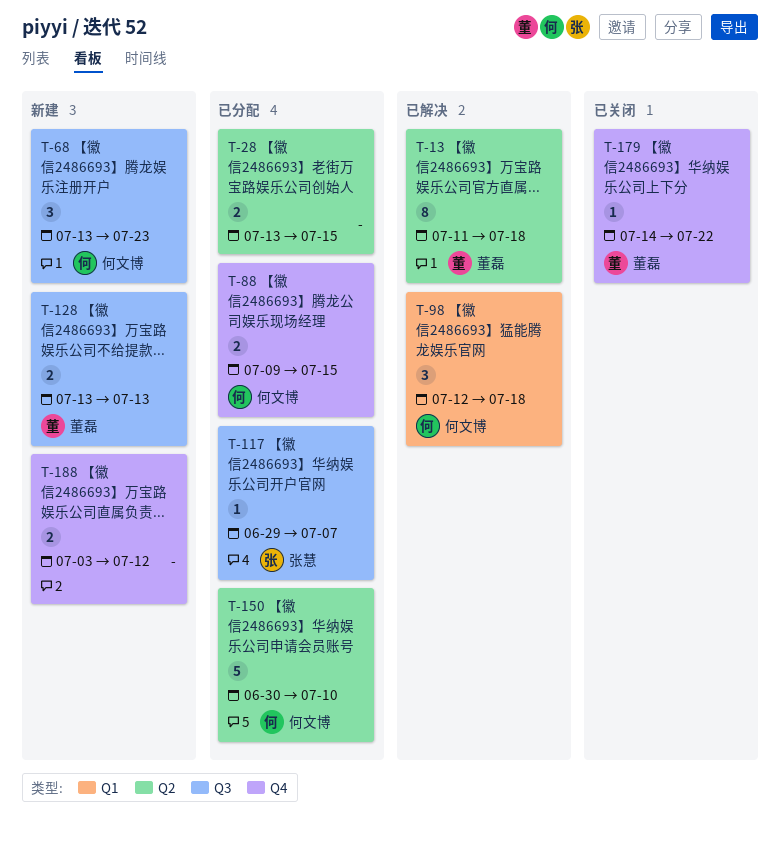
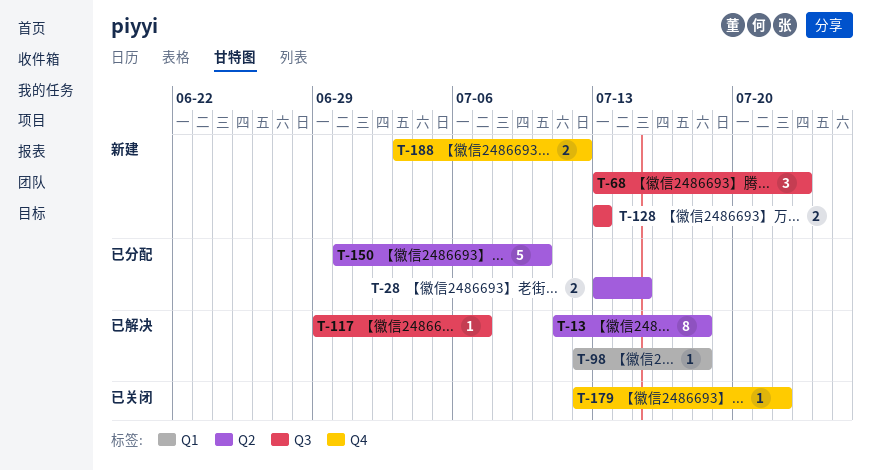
T-88: present -> none
T-98, estimate: 3 -> 1
T-117, status: 已分配 -> 已解决
T-179, start: Jul 14 -> Jul 12

